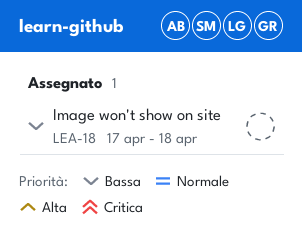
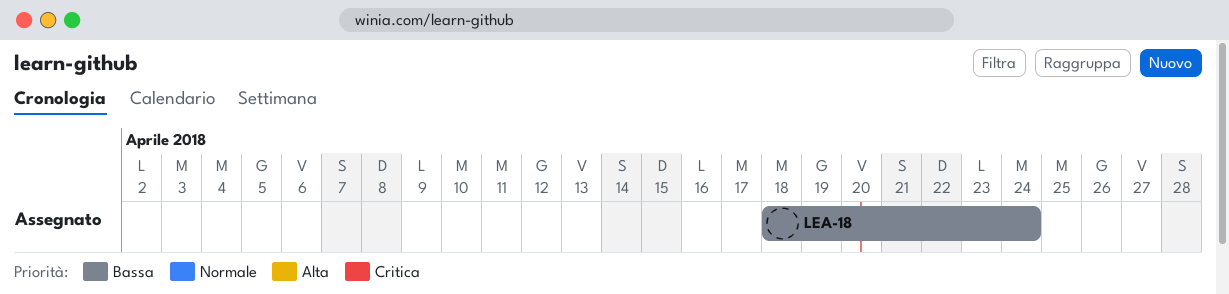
LEA-18, start: Apr 17 -> Apr 18
LEA-18, due: Apr 18 -> Apr 24

